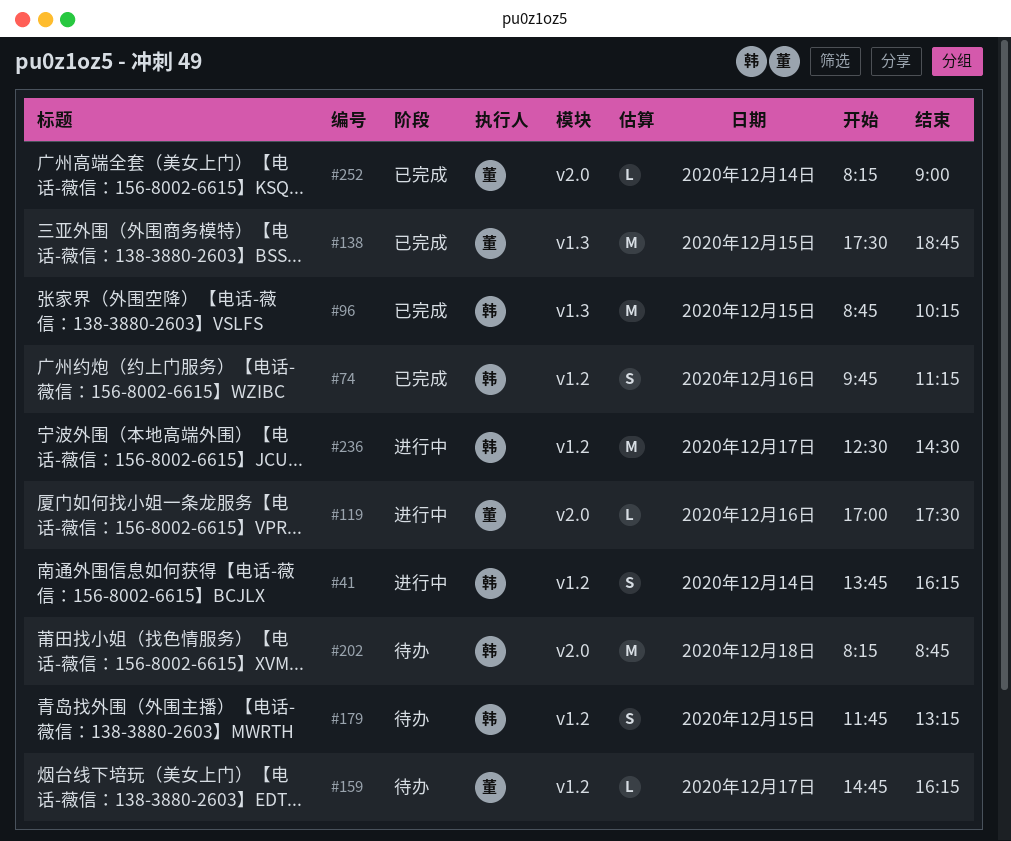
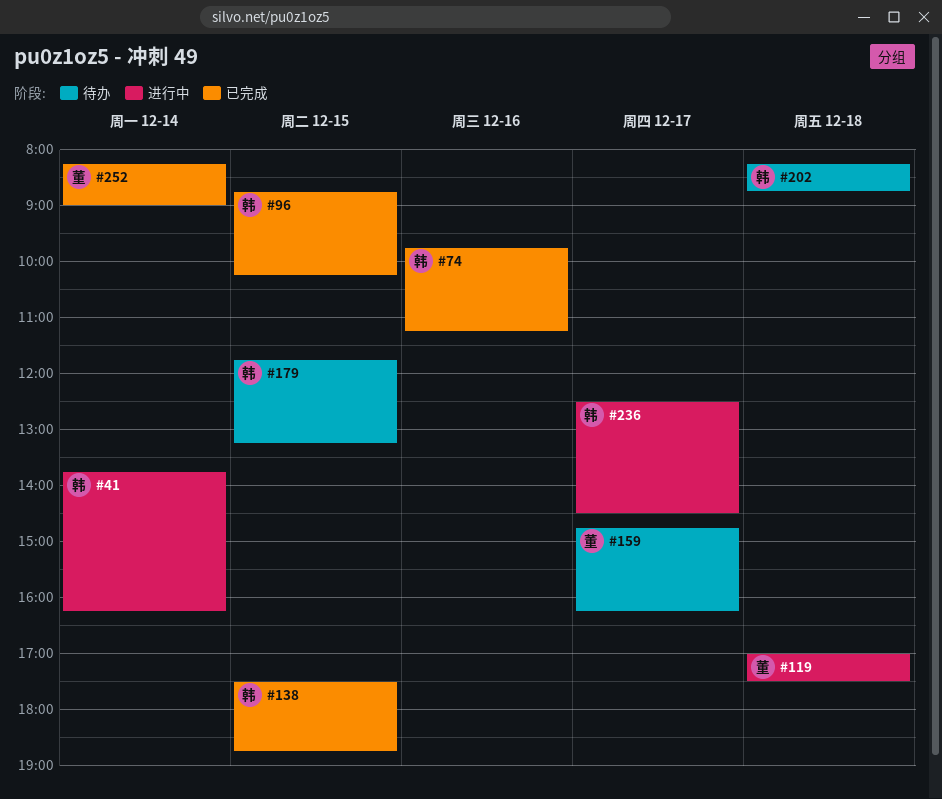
#119, day: Dec 16 -> Dec 18
#138, owner: 董 -> 韩

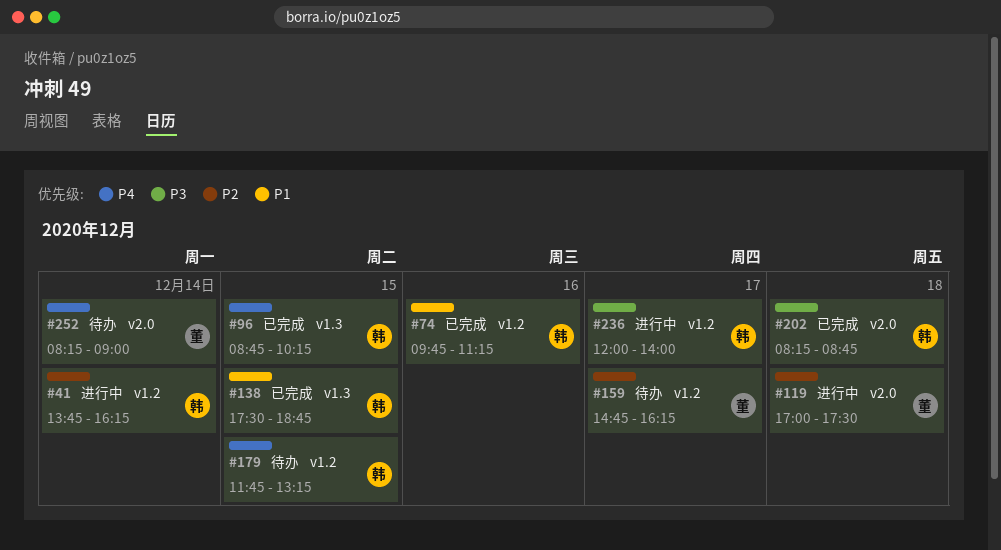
#202, status: 待办 -> 已完成
#236, begins: 12:30 -> 12:00
#236, ends: 14:30 -> 14:00
#252, status: 已完成 -> 待办

